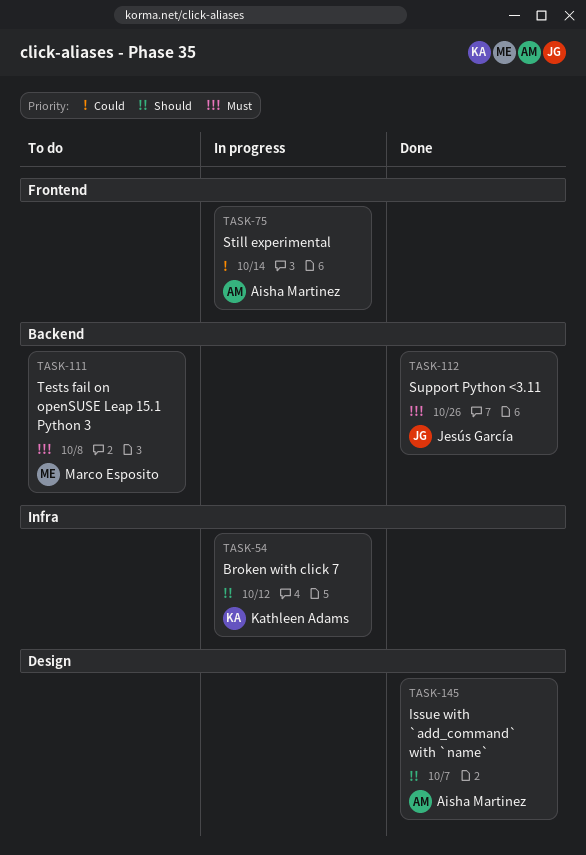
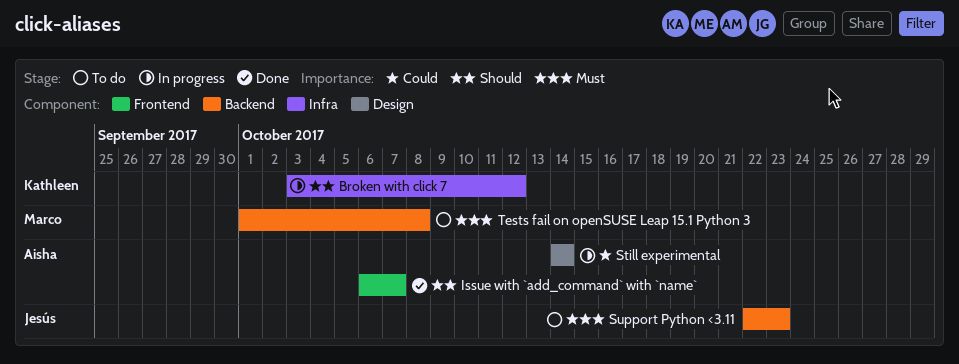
Issue with `add_command` with `name`, label: Design -> Frontend
Still experimental, label: Frontend -> Design
Support Python <3.11, status: Done -> To do
Support Python <3.11, due: Oct 26 -> Oct 23

